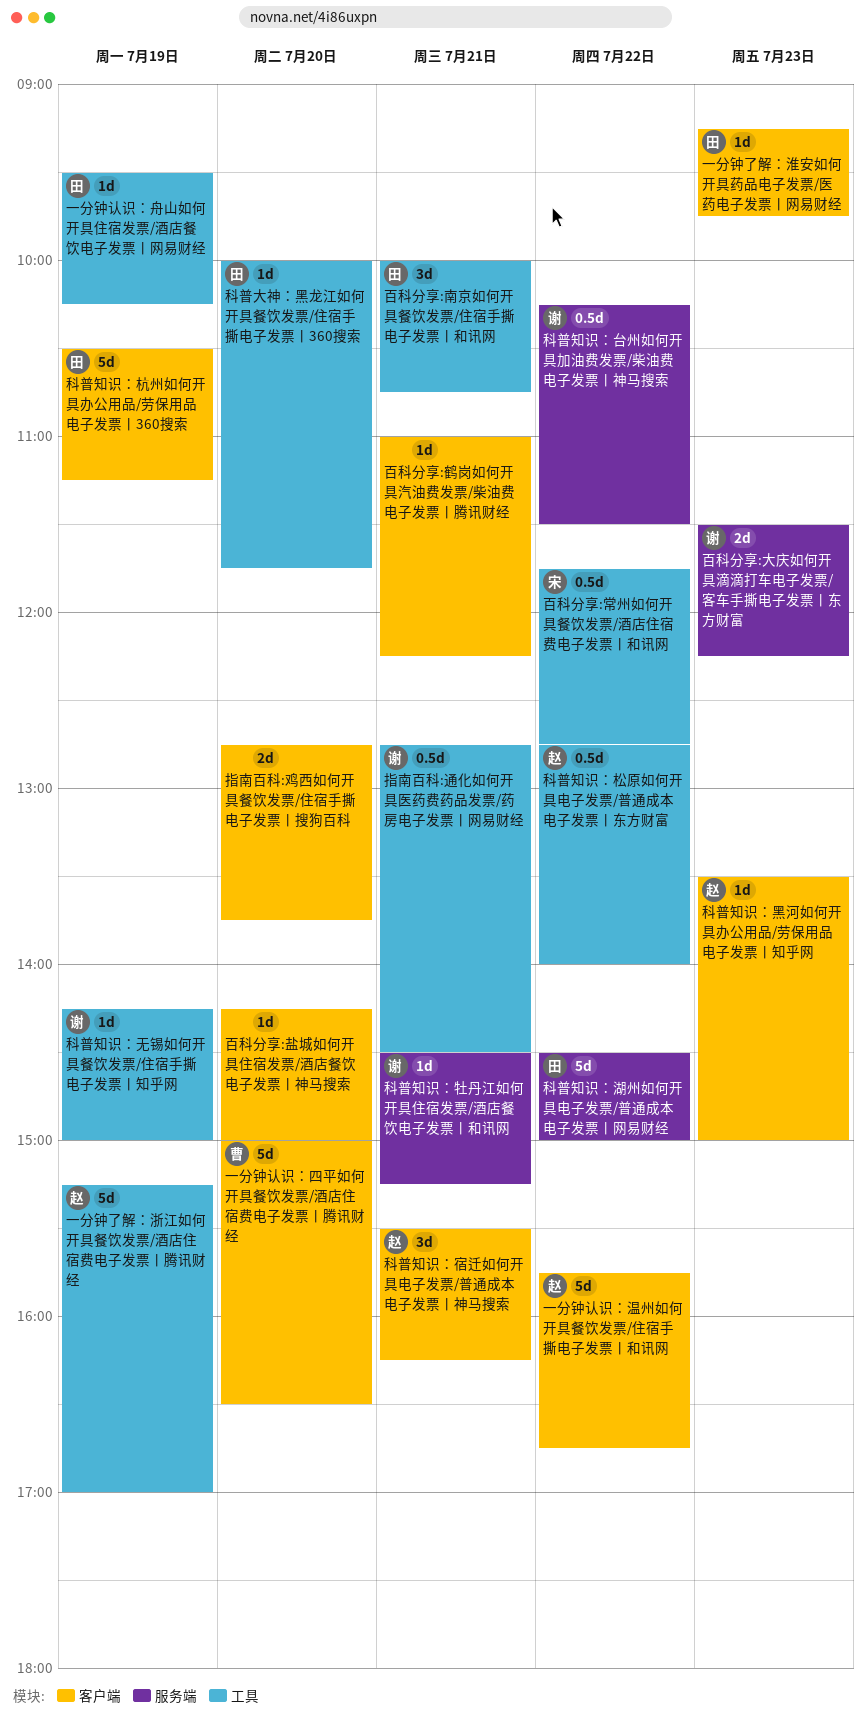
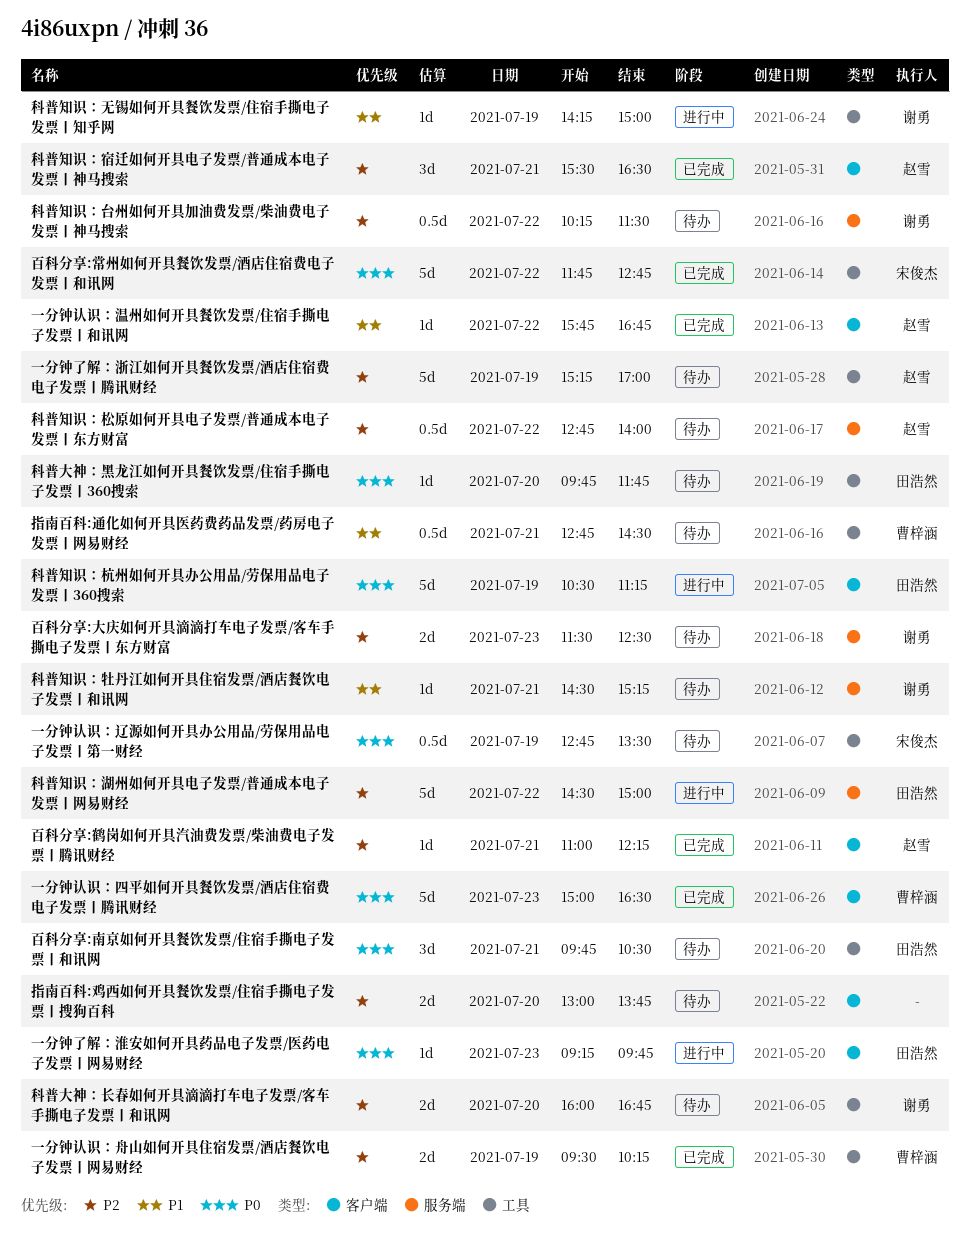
一分钟认识：四平如何开具餐饮发票/酒店住宿费电子发票丨腾讯财经, day: Jul 20 -> Jul 23
一分钟认识：温州如何开具餐饮发票/住宿手撕电子发票丨和讯网, estimate: 5d -> 1d
一分钟认识：舟山如何开具住宿发票/酒店餐饮电子发票丨网易财经, owner: 田浩然 -> 曹梓涵
一分钟认识：舟山如何开具住宿发票/酒店餐饮电子发票丨网易财经, estimate: 1d -> 2d
一分钟认识：辽源如何开具办公用品/劳保用品电子发票丨第一财经: none -> present
指南百科:通化如何开具医药费药品发票/药房电子发票丨网易财经, owner: 谢勇 -> 曹梓涵
指南百科:鸡西如何开具餐饮发票/住宿手撕电子发票丨搜狗百科, begins: 12:45 -> 13:00
百科分享:南京如何开具餐饮发票/住宿手撕电子发票丨和讯网, begins: 10:00 -> 09:45
百科分享:南京如何开具餐饮发票/住宿手撕电子发票丨和讯网, ends: 10:45 -> 10:30
百科分享:大庆如何开具滴滴打车电子发票/客车手撕电子发票丨东方财富, ends: 12:15 -> 12:30
百科分享:常州如何开具餐饮发票/酒店住宿费电子发票丨和讯网, estimate: 0.5d -> 5d
百科分享:盐城如何开具住宿发票/酒店餐饮电子发票丨神马搜索: present -> none
百科分享:鹤岗如何开具汽油费发票/柴油费电子发票丨腾讯财经, owner: none -> 赵雪
科普大神：长春如何开具滴滴打车电子发票/客车手撕电子发票丨和讯网: none -> present
科普大神：黑龙江如何开具餐饮发票/住宿手撕电子发票丨360搜索, begins: 10:00 -> 09:45
科普知识：宿迁如何开具电子发票/普通成本电子发票丨神马搜索, ends: 16:15 -> 16:30
科普知识：松原如何开具电子发票/普通成本电子发票丨东方财富, label: 工具 -> 服务端
科普知识：黑河如何开具办公用品/劳保用品电子发票丨知乎网: present -> none

